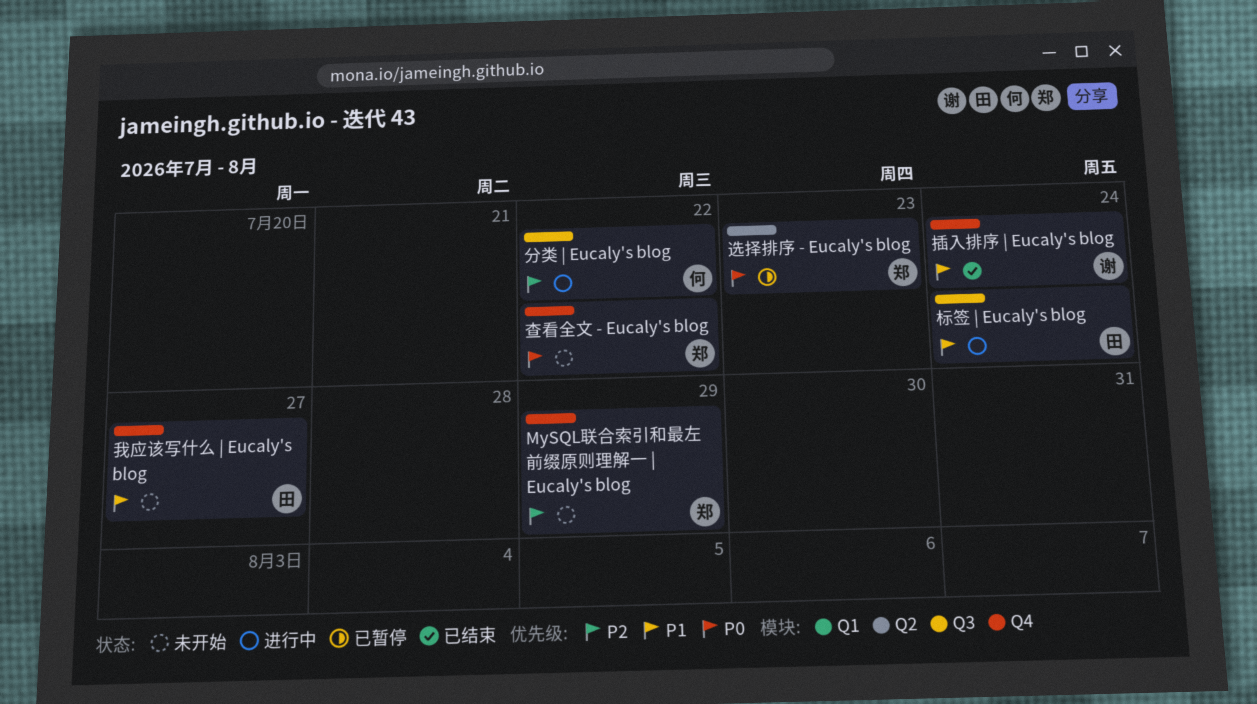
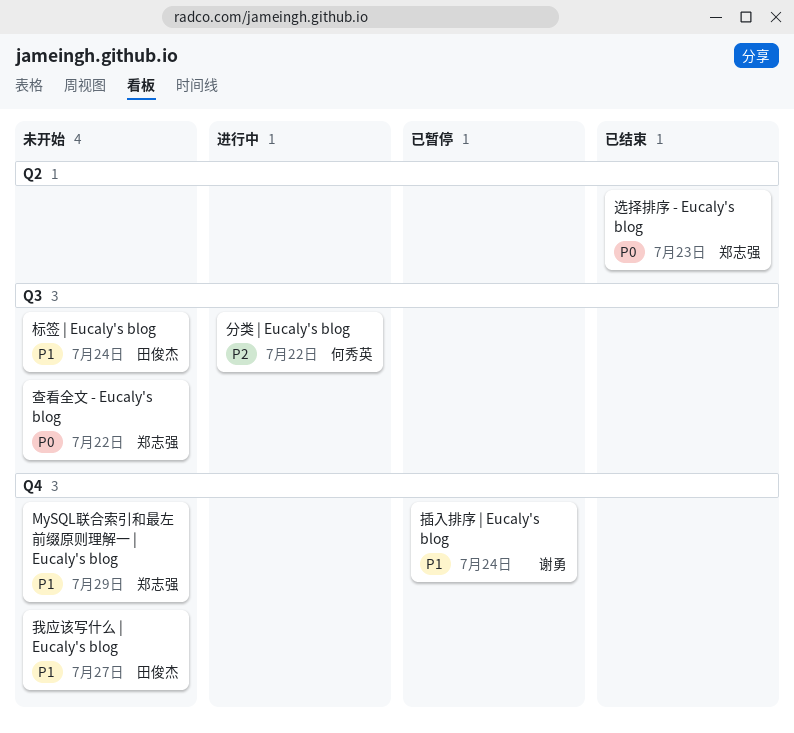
MySQL联合索引和最左前缀原则理解一 | Eucaly's blog, priority: P2 -> P1
插入排序 | Eucaly's blog, status: 已结束 -> 已暂停
查看全文 - Eucaly's blog, label: Q4 -> Q3
标签 | Eucaly's blog, status: 进行中 -> 未开始
选择排序 - Eucaly's blog, status: 已暂停 -> 已结束

